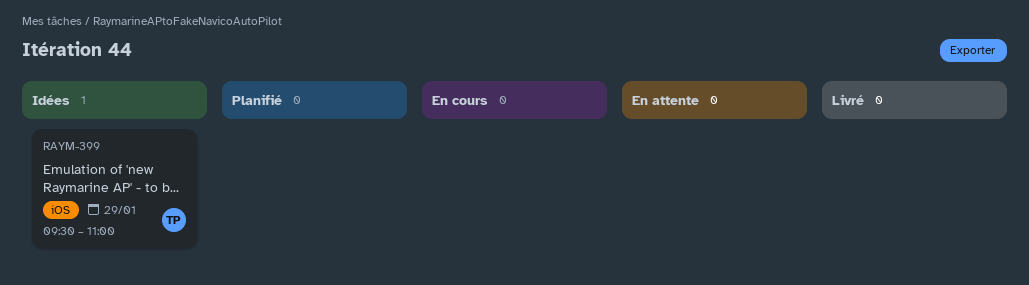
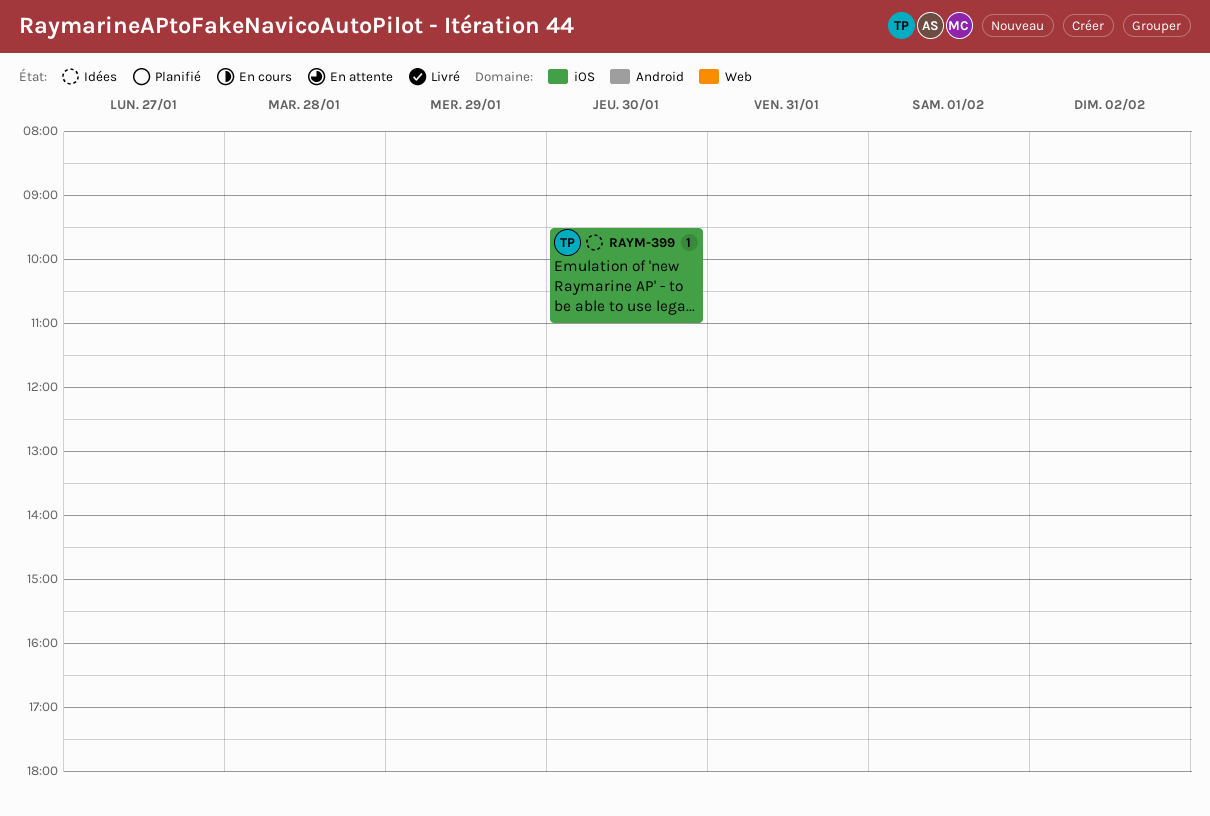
RAYM-399, day: Jan 29 -> Jan 30

